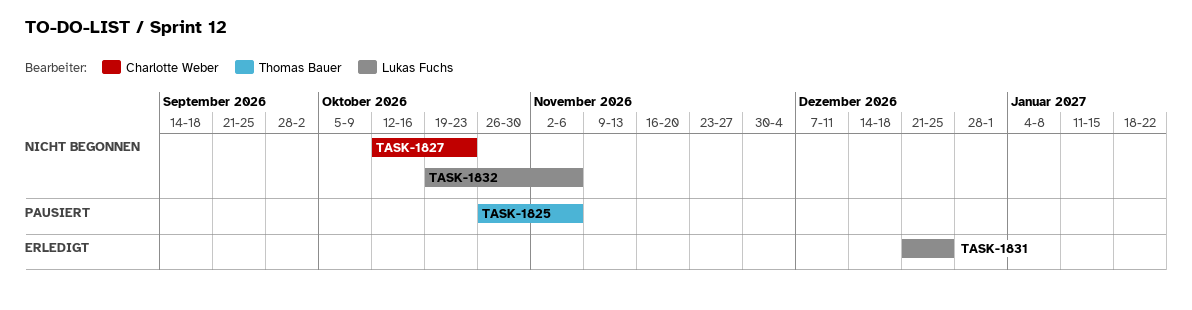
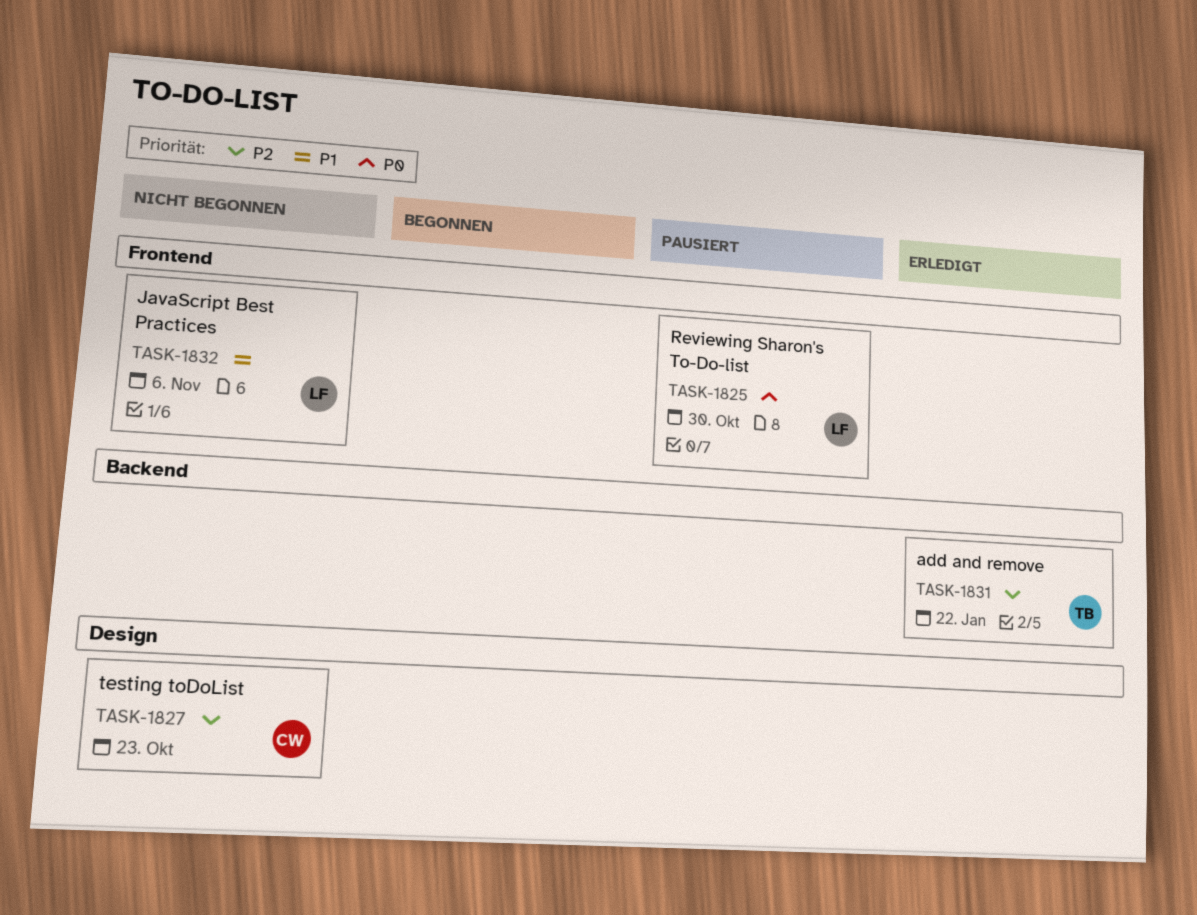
TASK-1825, owner: Thomas Bauer -> Lukas Fuchs
TASK-1825, due: Nov 6 -> Oct 30
TASK-1831, owner: Lukas Fuchs -> Thomas Bauer
TASK-1831, due: Dec 25 -> Jan 22

